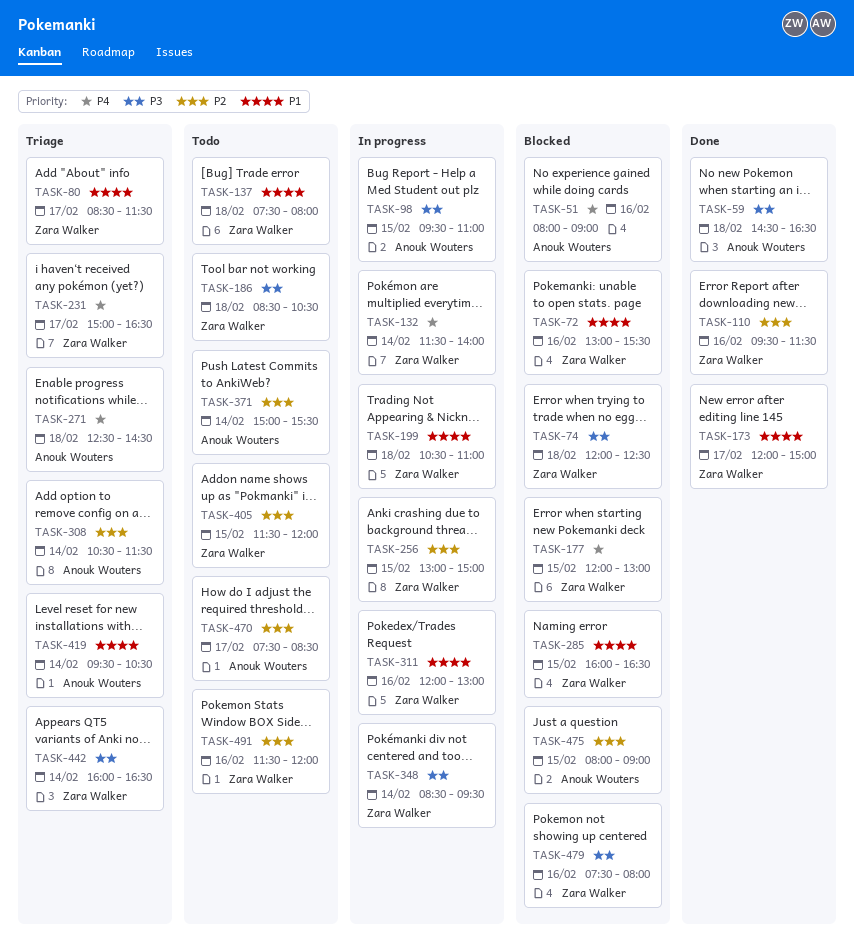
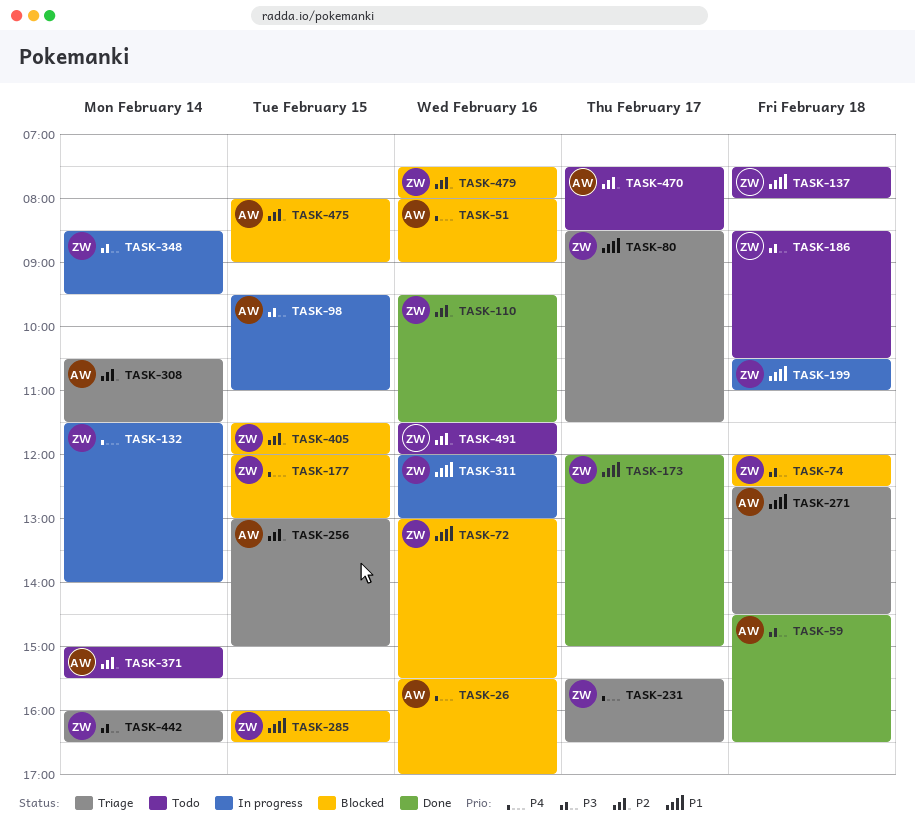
TASK-26: none -> present
TASK-231, begins: 15:00 -> 15:30
TASK-256, status: In progress -> Triage
TASK-256, owner: Zara Walker -> Anouk Wouters
TASK-271, priority: P4 -> P1
TASK-405, status: Todo -> Blocked
TASK-419: present -> none
TASK-479, priority: P3 -> P2

